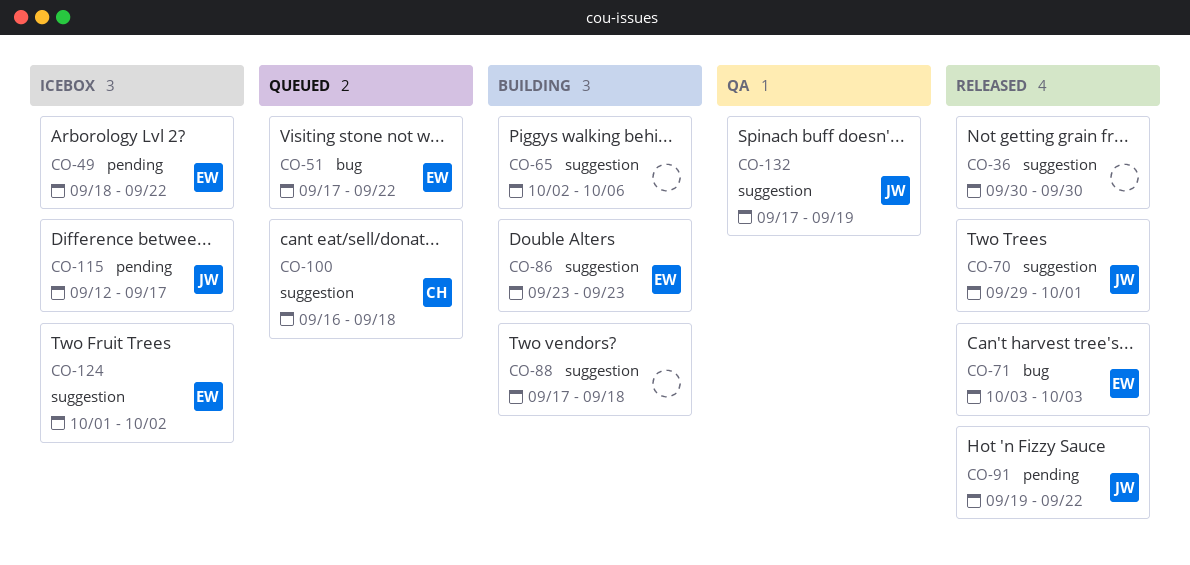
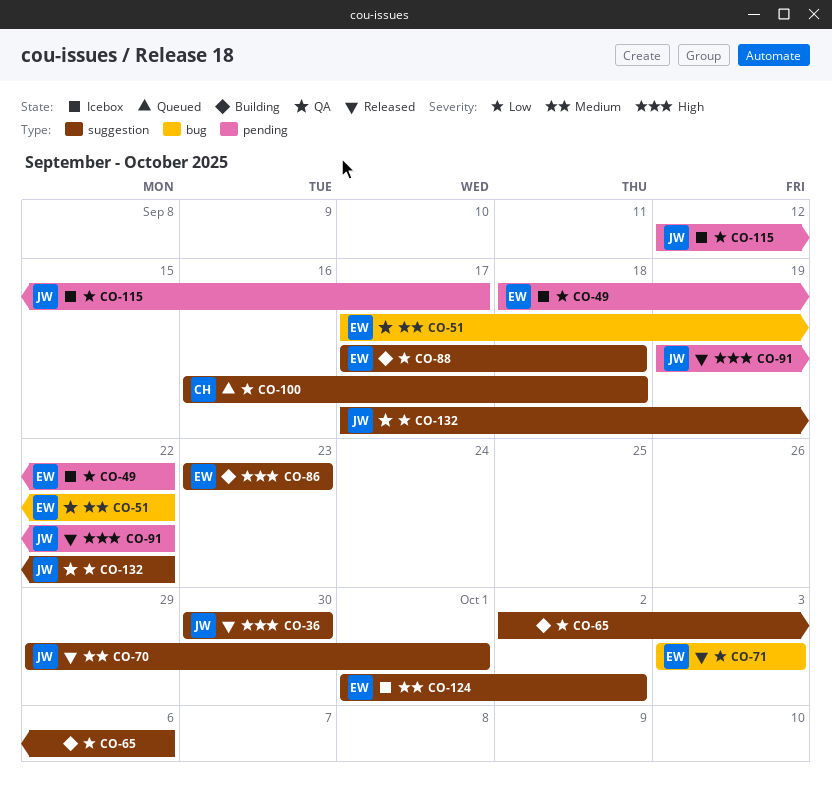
CO-36, owner: none -> JW
CO-51, status: Queued -> QA
CO-88, owner: none -> EW
CO-132, due: Sep 19 -> Sep 22

